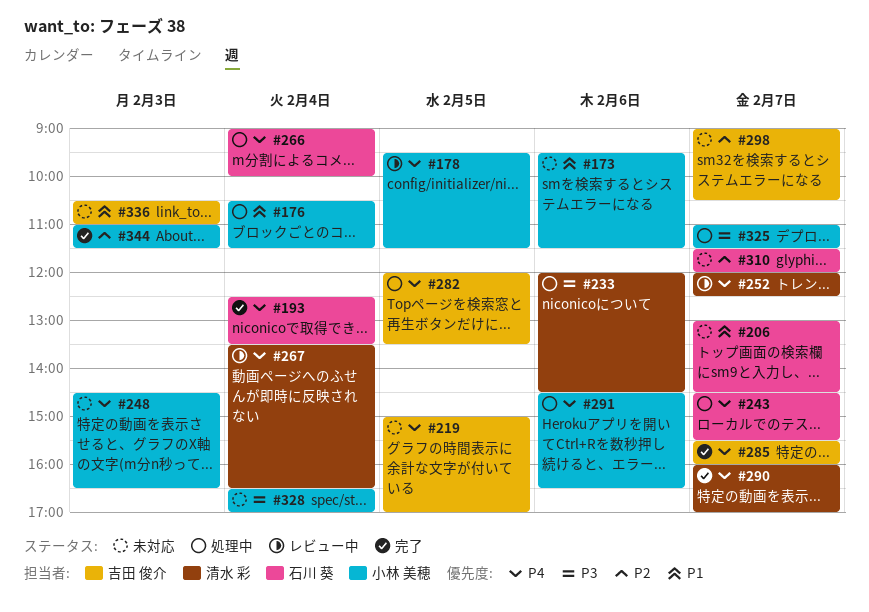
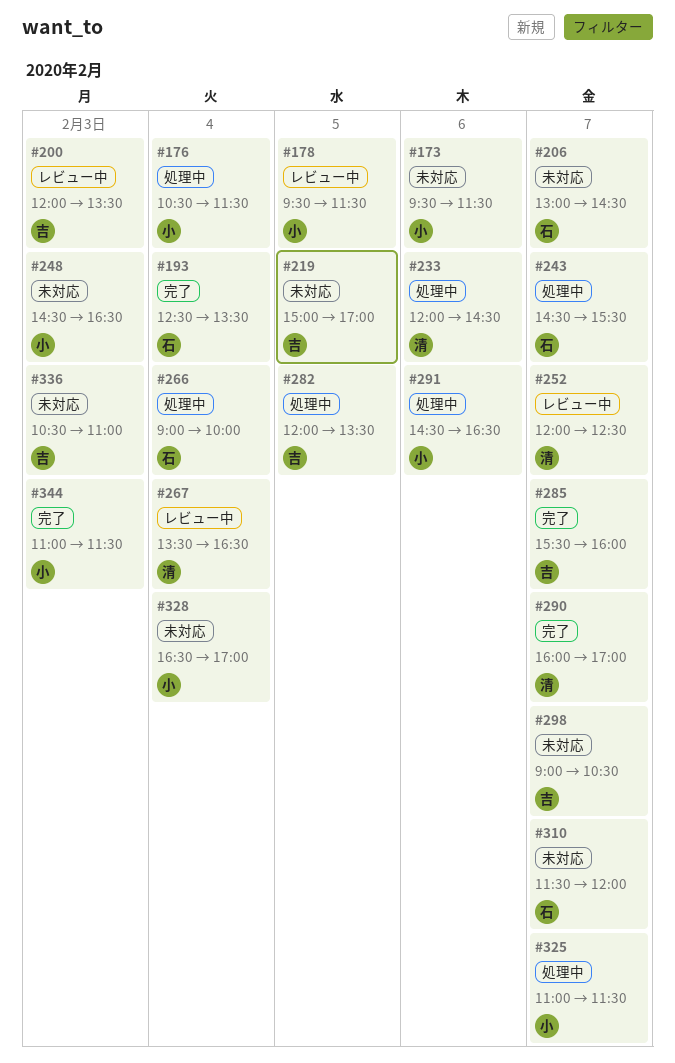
#200: none -> present

